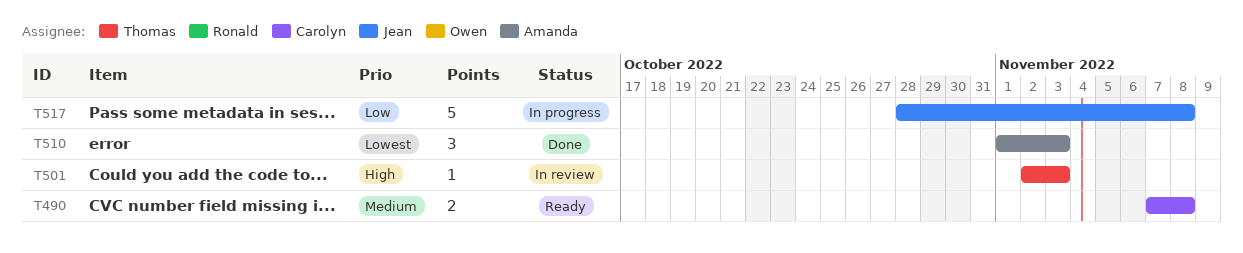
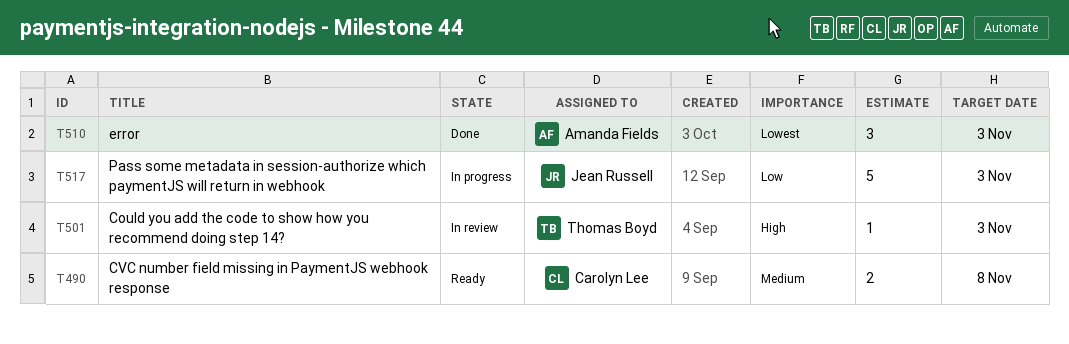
T517, due: Nov 8 -> Nov 3

